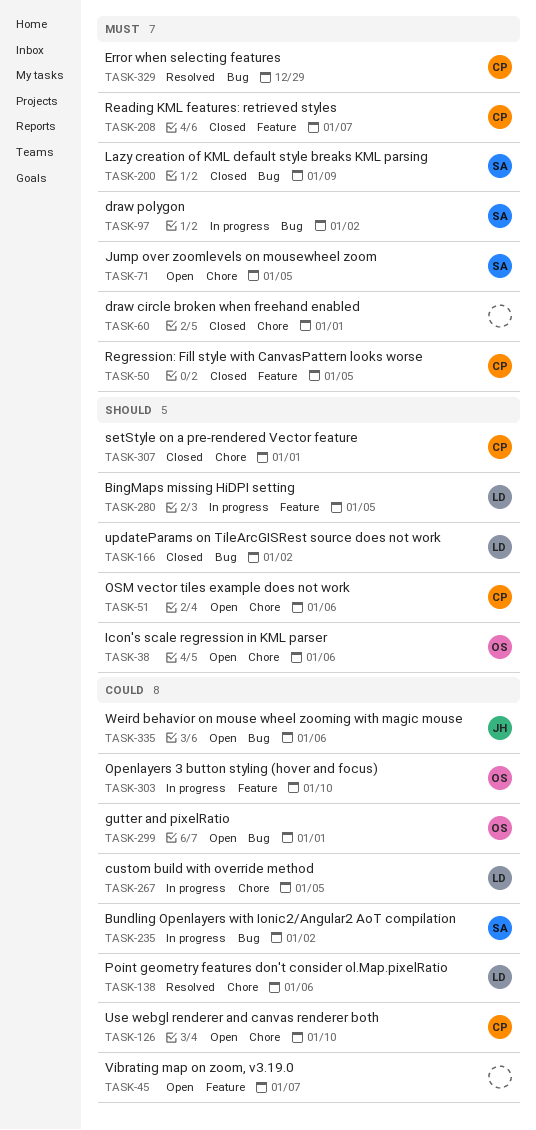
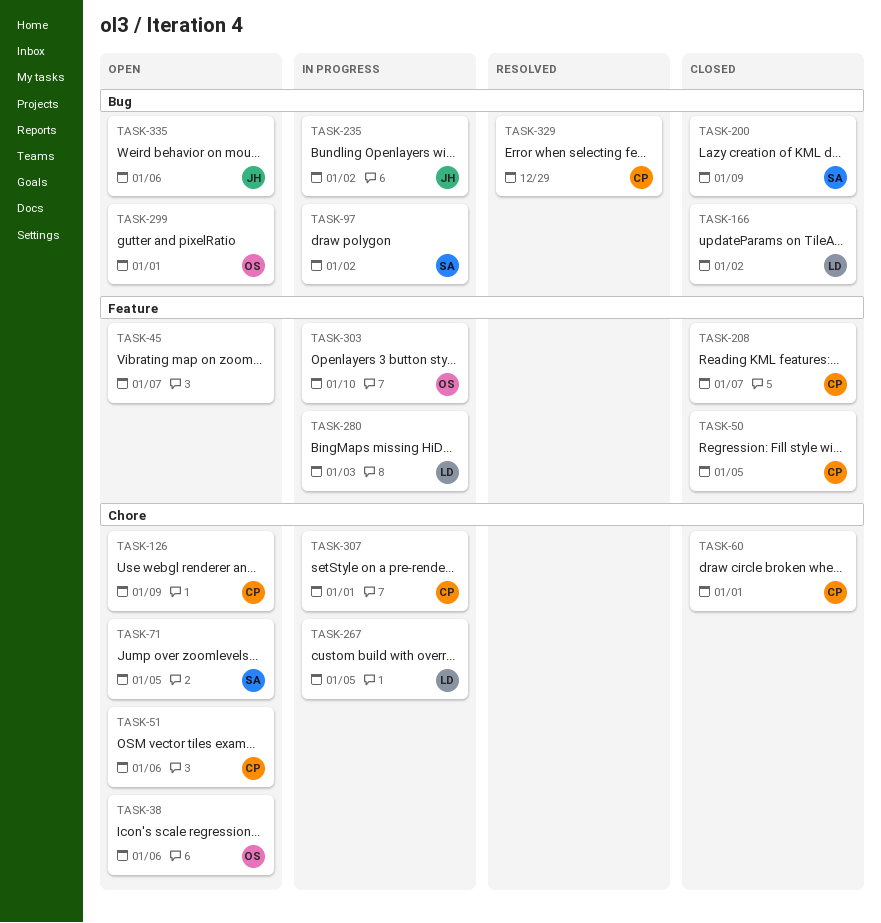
TASK-60, owner: none -> CP
TASK-126, due: Jan 10 -> Jan 9
TASK-138: present -> none
TASK-235, owner: SA -> JH
TASK-280, due: Jan 5 -> Jan 3
TASK-307, status: Closed -> In progress

